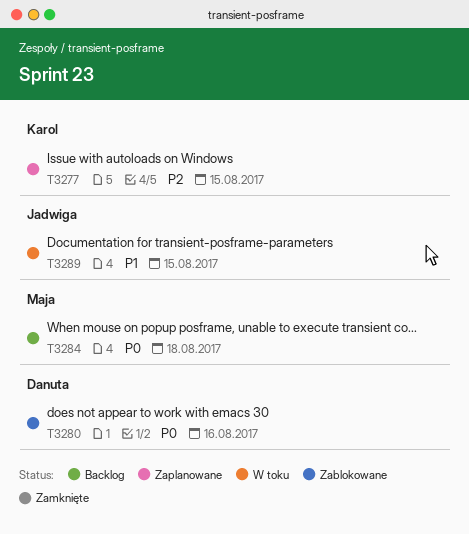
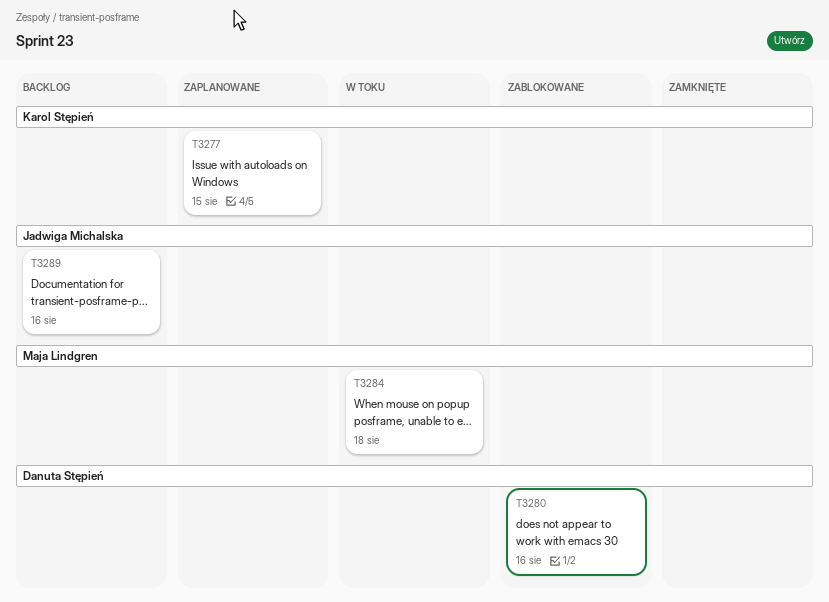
T3284, status: Backlog -> W toku
T3289, status: W toku -> Backlog
T3289, due: Aug 15 -> Aug 16

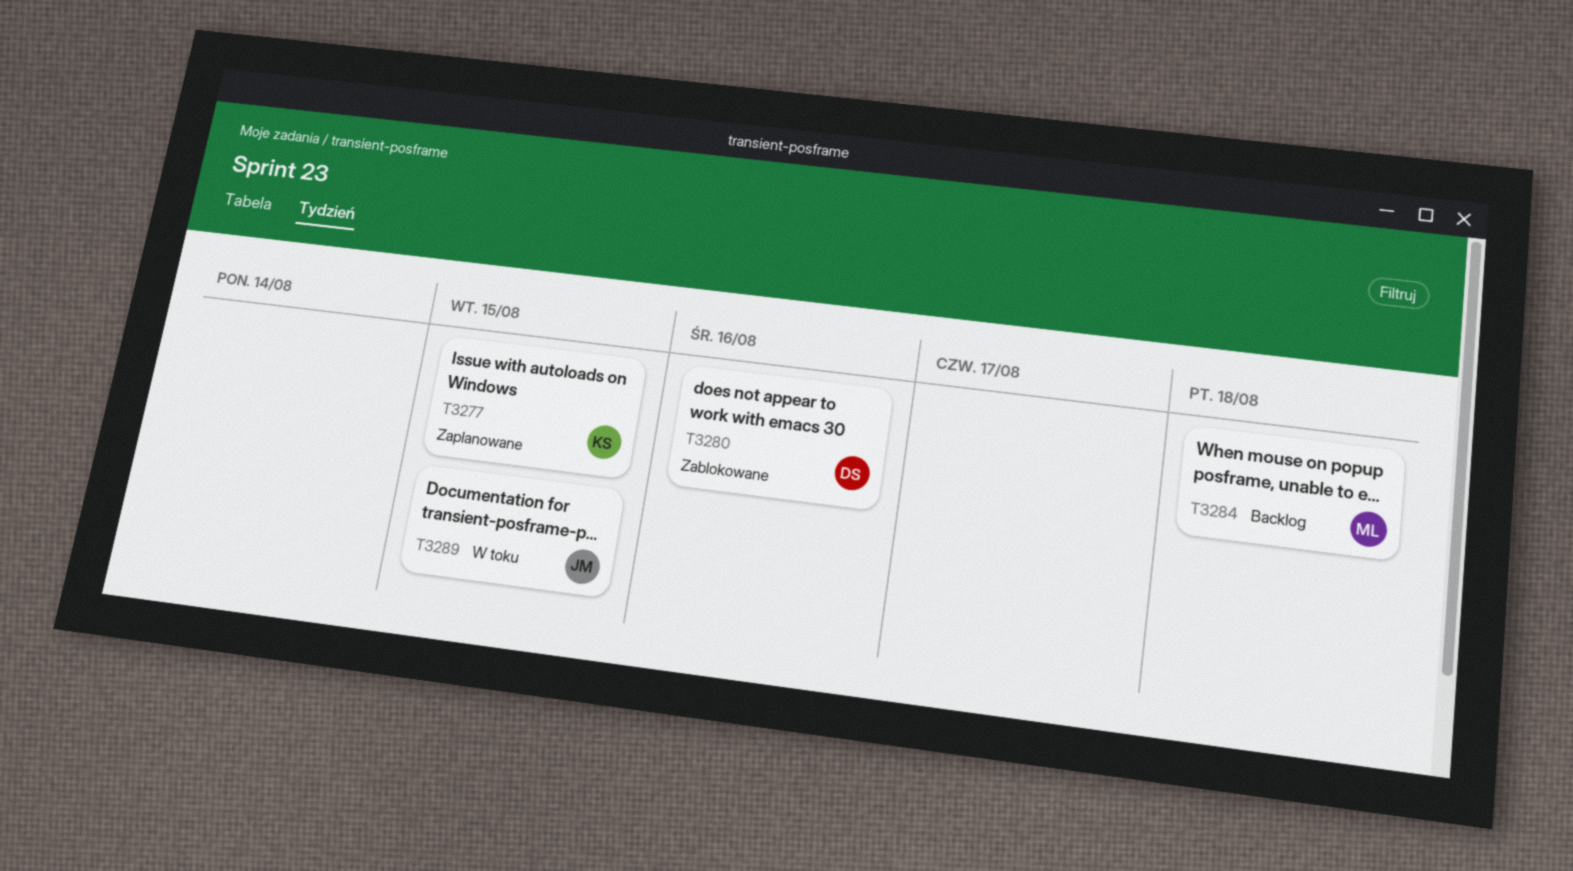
T3284, status: W toku -> Backlog
T3289, status: Backlog -> W toku
T3289, due: Aug 16 -> Aug 15

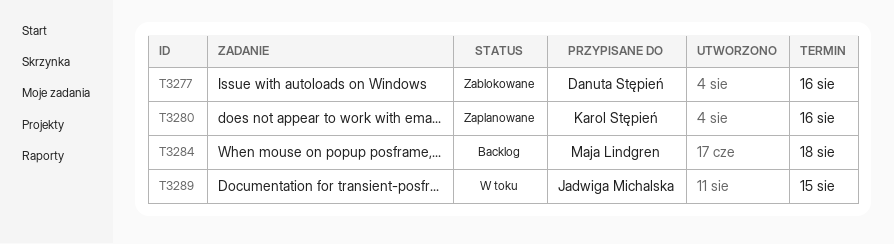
T3277, status: Zaplanowane -> Zablokowane
T3277, owner: Karol Stępień -> Danuta Stępień
T3277, due: Aug 15 -> Aug 16
T3280, status: Zablokowane -> Zaplanowane
T3280, owner: Danuta Stępień -> Karol Stępień

